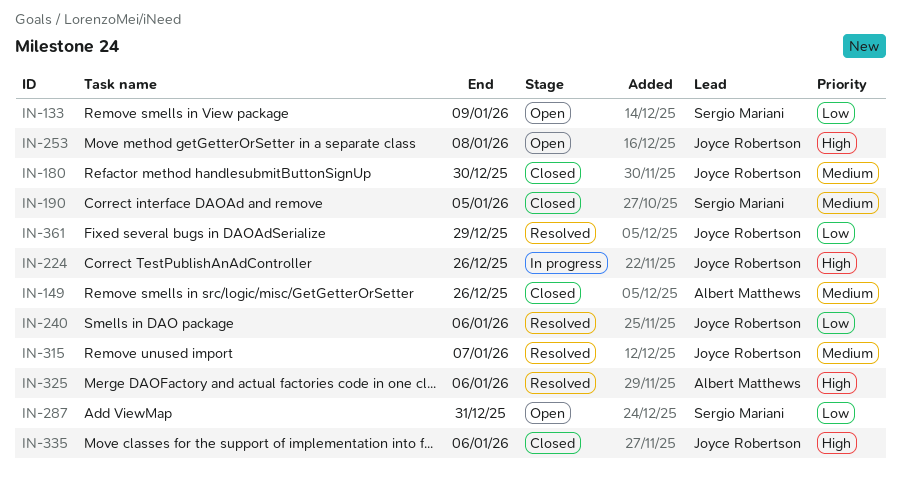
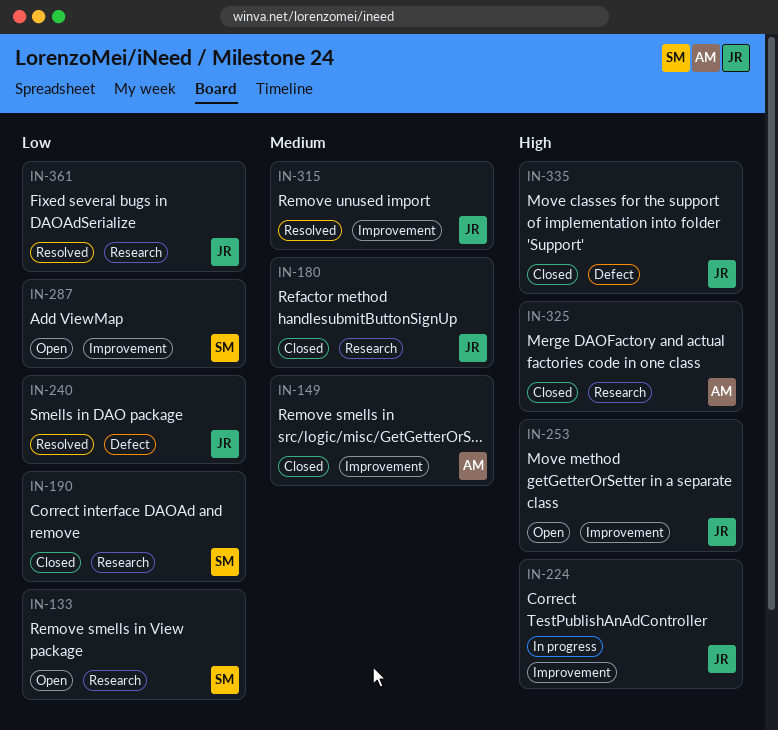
IN-190, priority: Medium -> Low
IN-325, status: Resolved -> Closed

